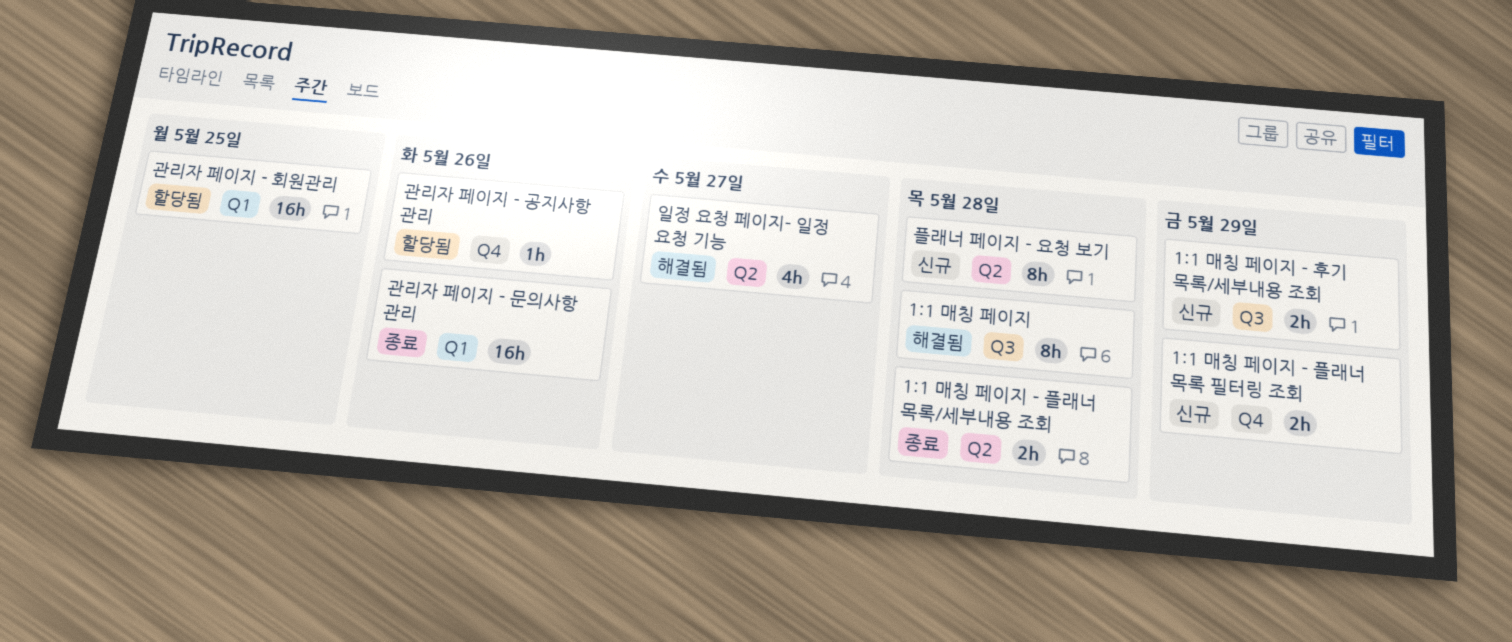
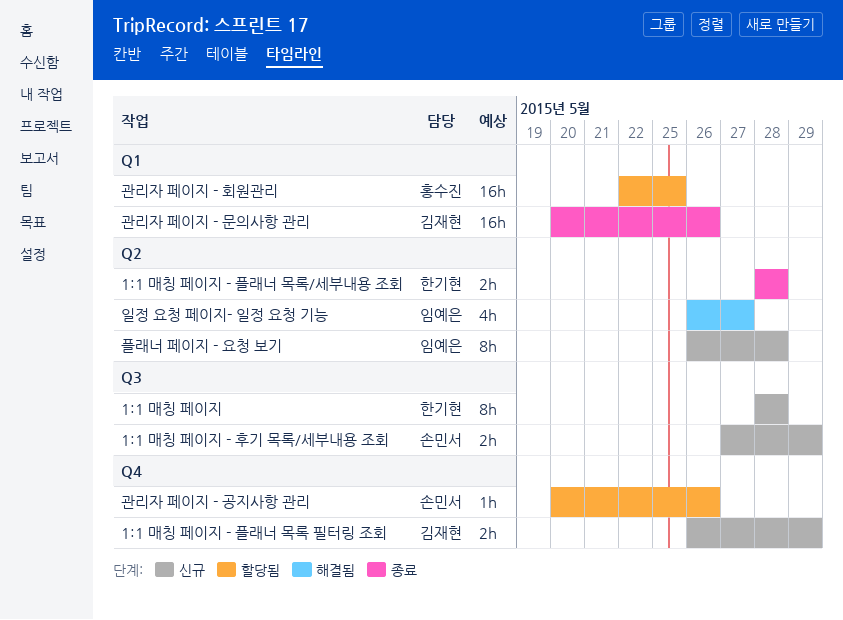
1:1 매칭 페이지, status: 해결됨 -> 신규

